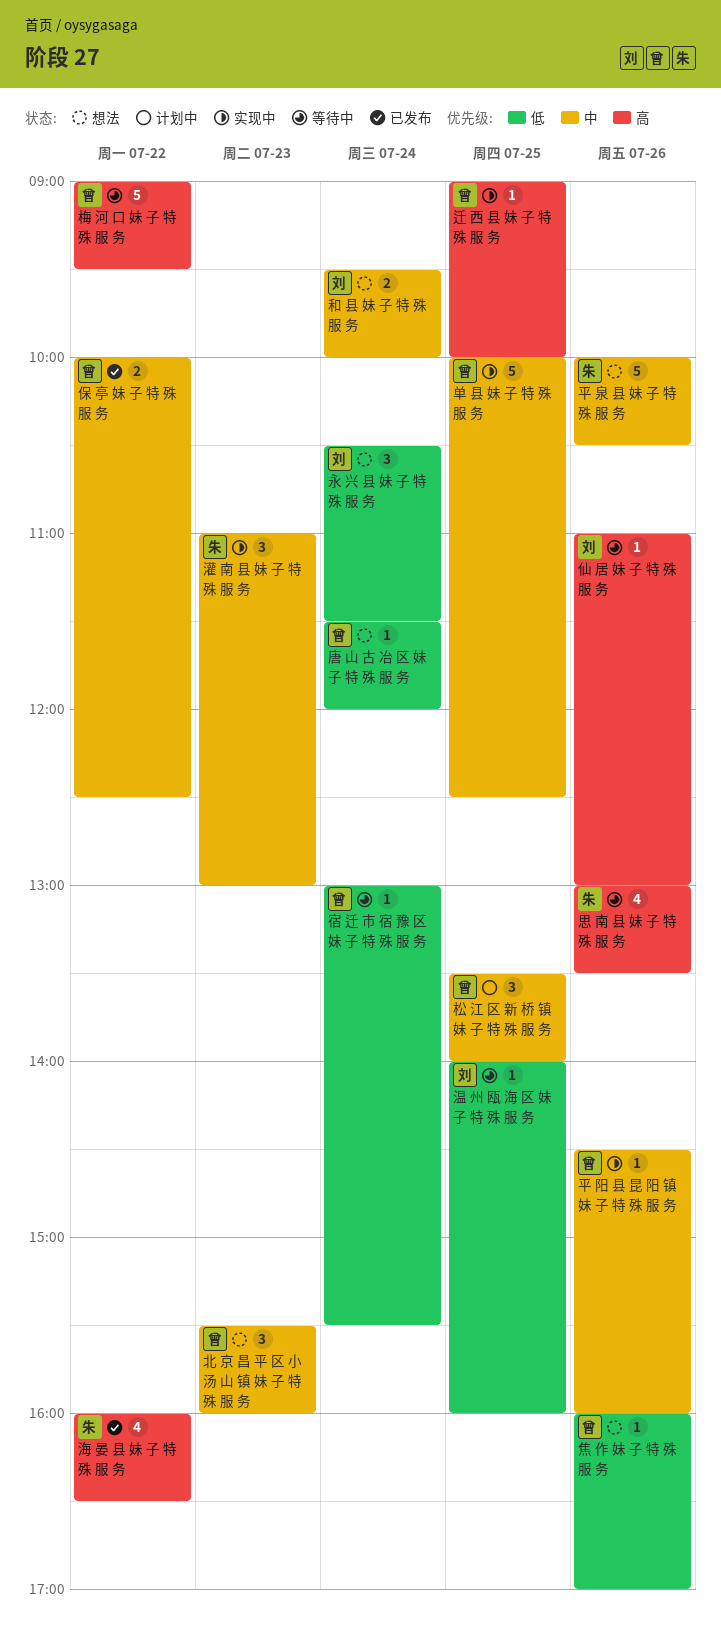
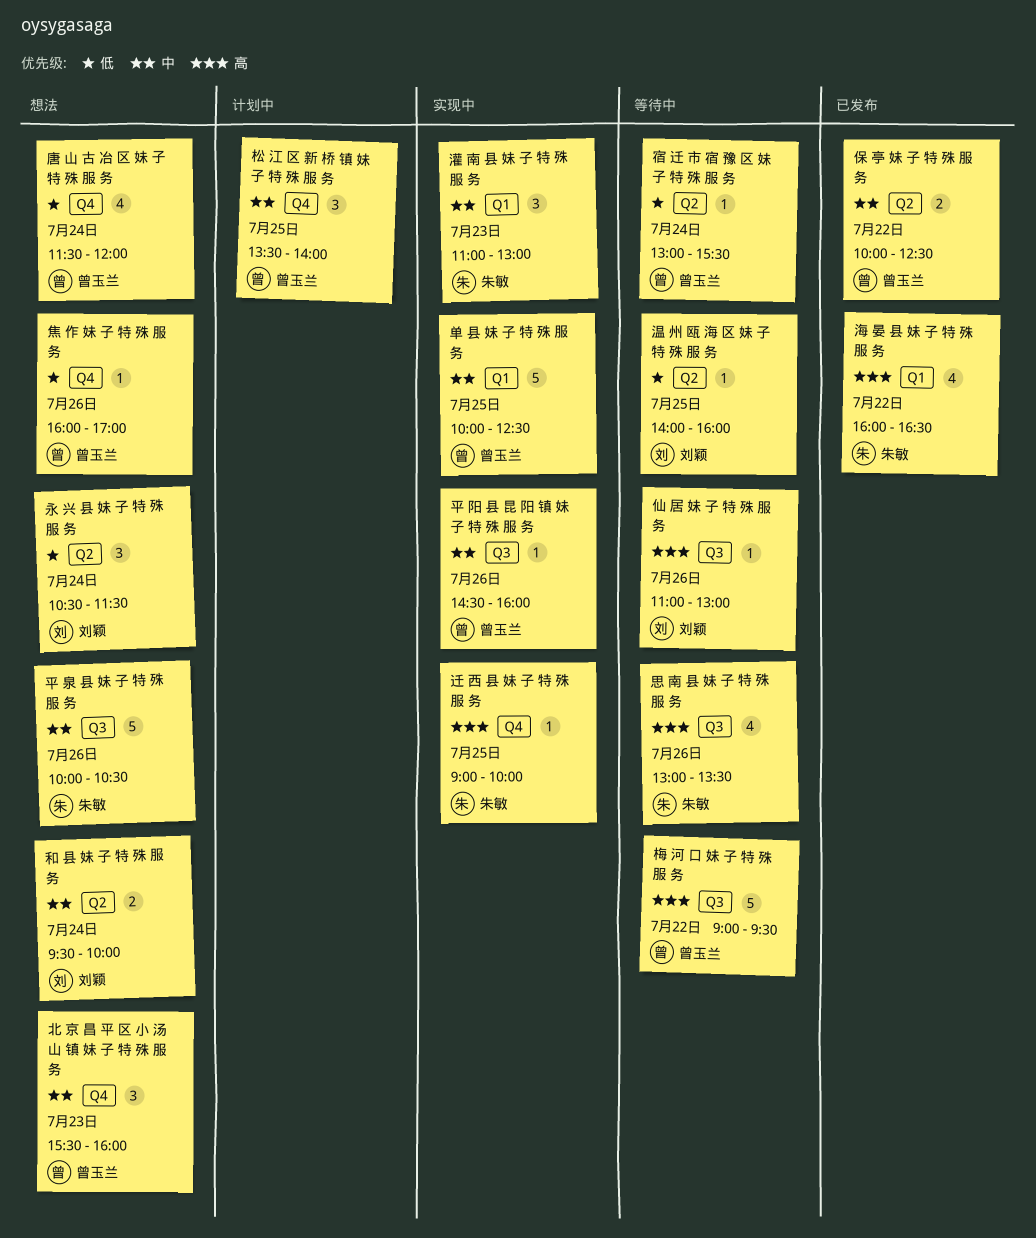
唐 山 古 冶 区 妹 子 特 殊 服 务, estimate: 1 -> 4
迁 西 县 妹 子 特 殊 服 务, owner: 曾玉兰 -> 朱敏

